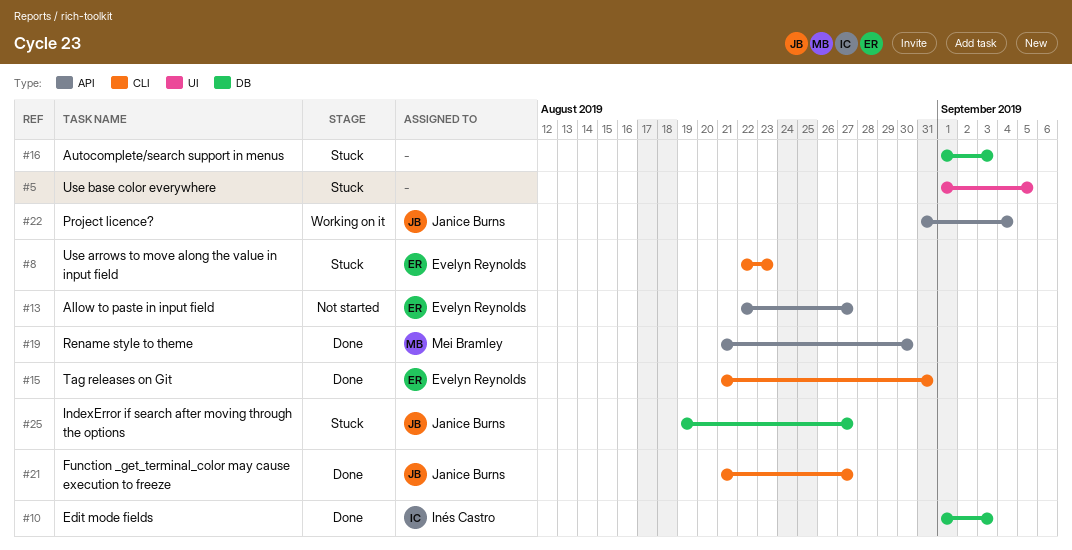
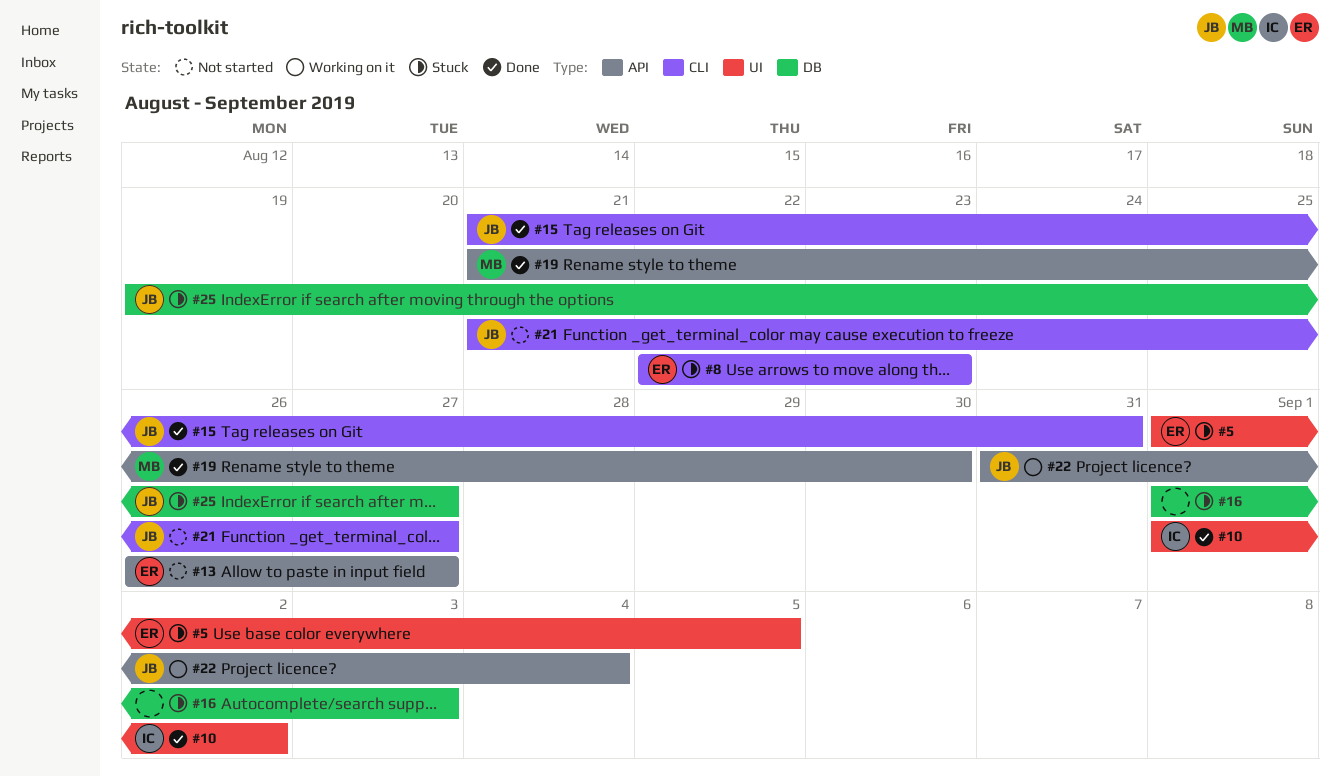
#5, owner: none -> Evelyn Reynolds
#10, label: DB -> UI
#10, due: Sep 3 -> Sep 2
#13, start: Aug 22 -> Aug 26
#15, owner: Evelyn Reynolds -> Janice Burns
#21, status: Done -> Not started

